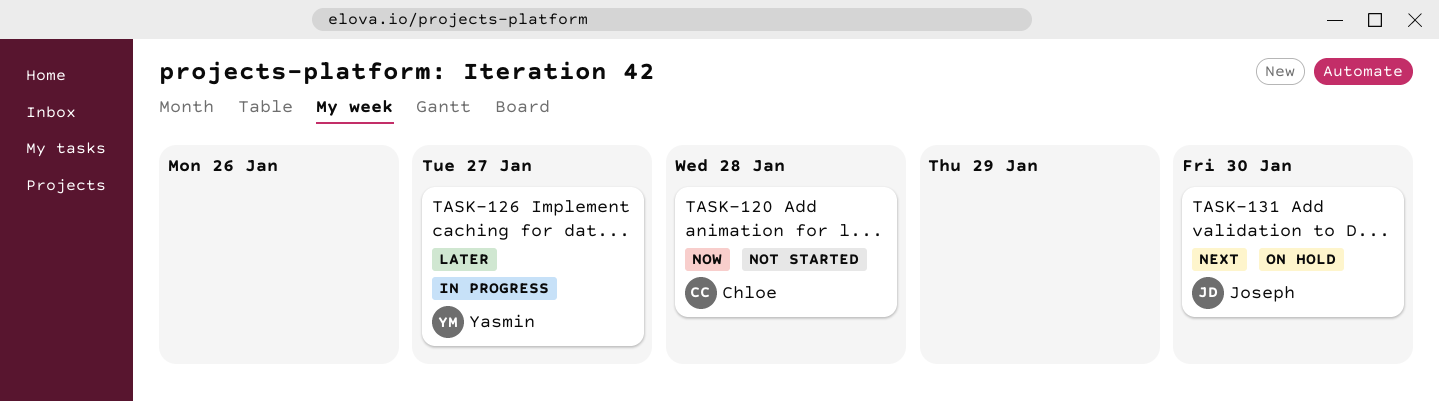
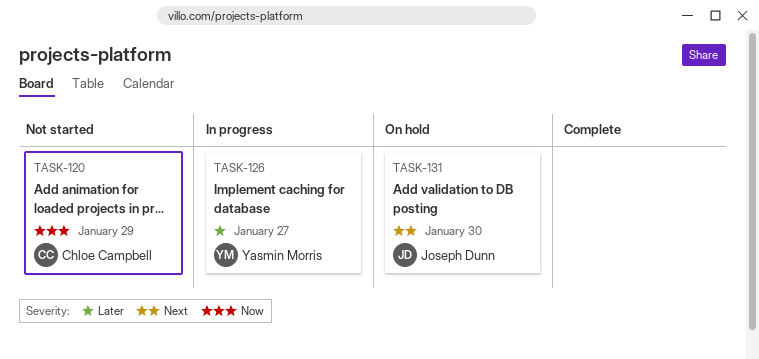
TASK-120, due: Jan 28 -> Jan 29

